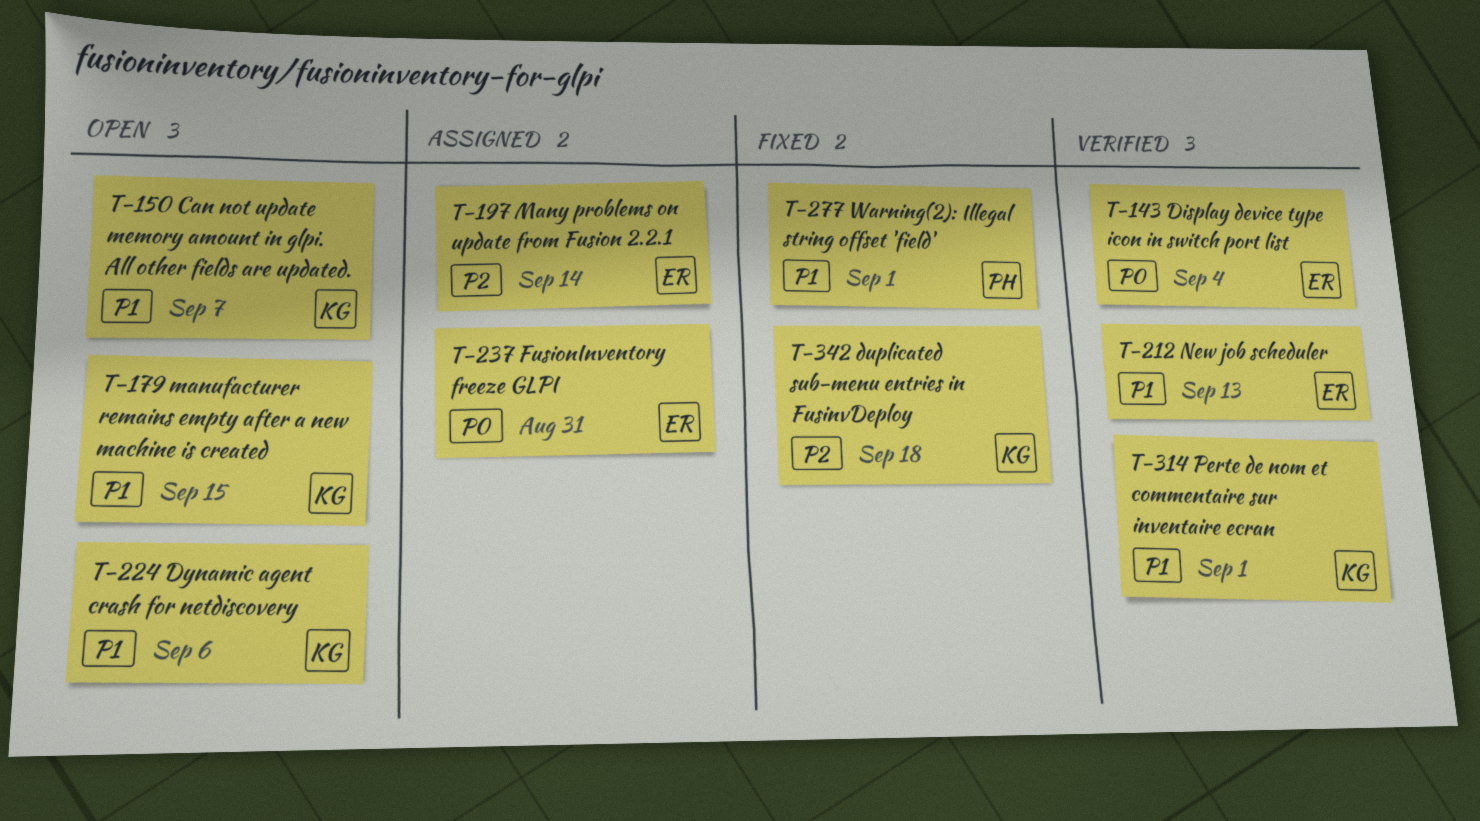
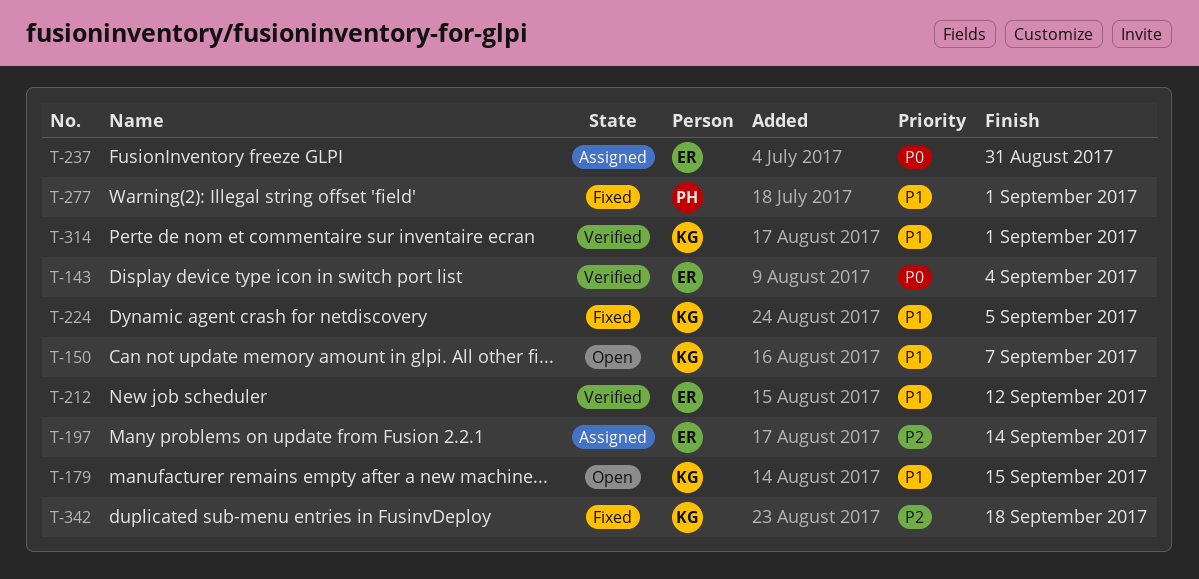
T-212, due: Sep 13 -> Sep 12
T-224, status: Open -> Fixed
T-224, due: Sep 6 -> Sep 5

